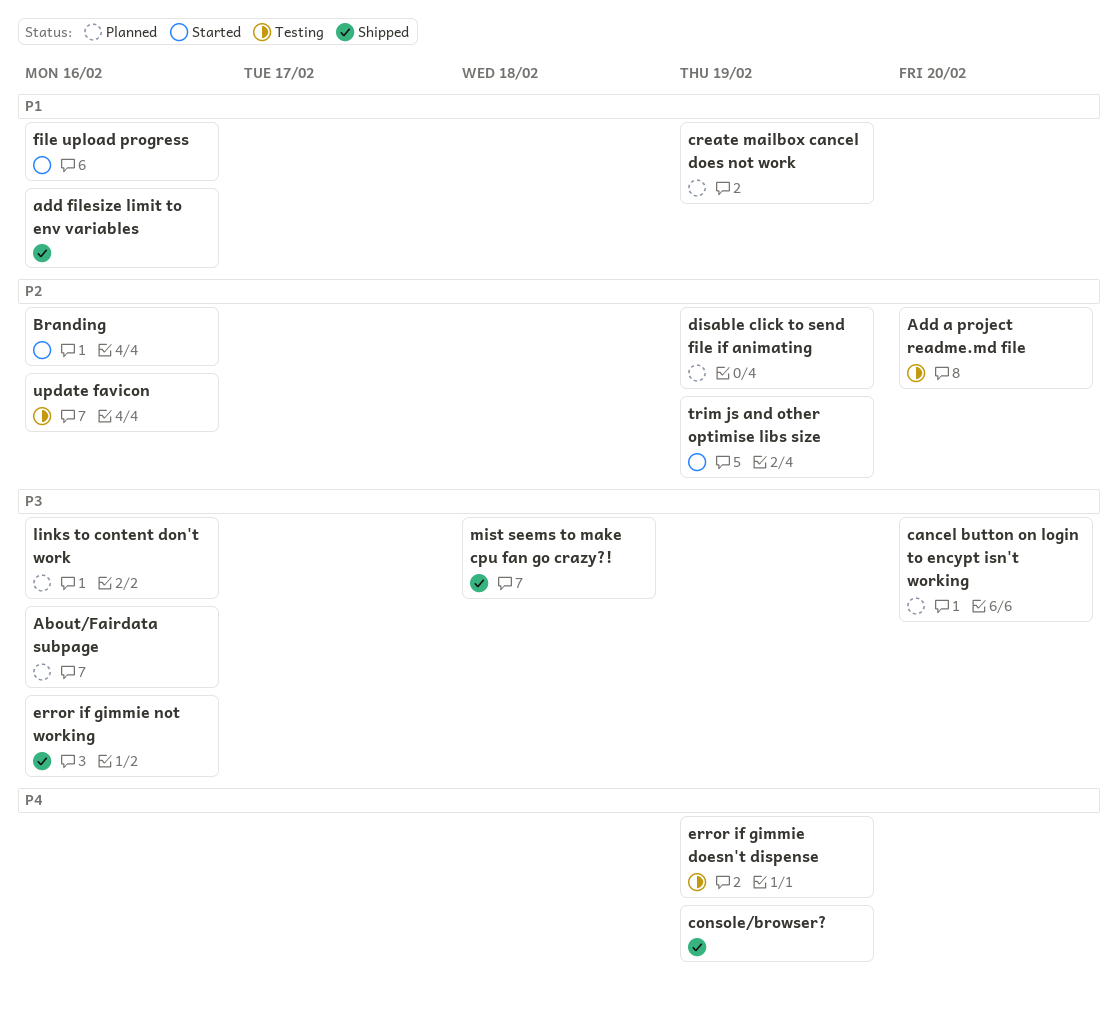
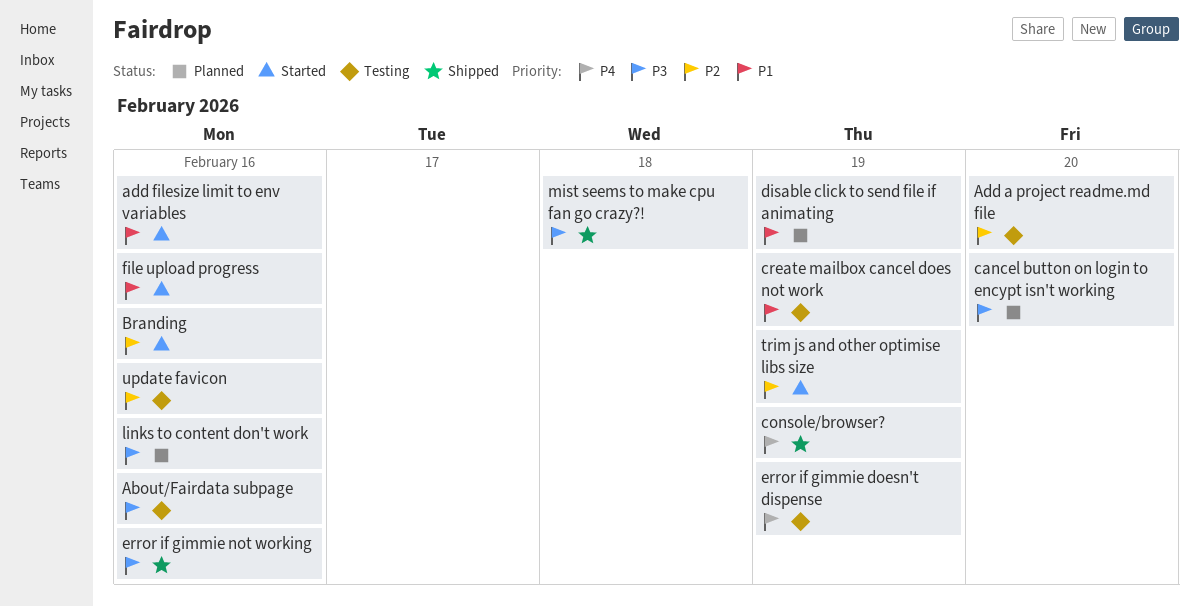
About/Fairdata subpage, status: Planned -> Testing
add filesize limit to env variables, status: Shipped -> Started
create mailbox cancel does not work, status: Planned -> Testing
disable click to send file if animating, priority: P2 -> P1

